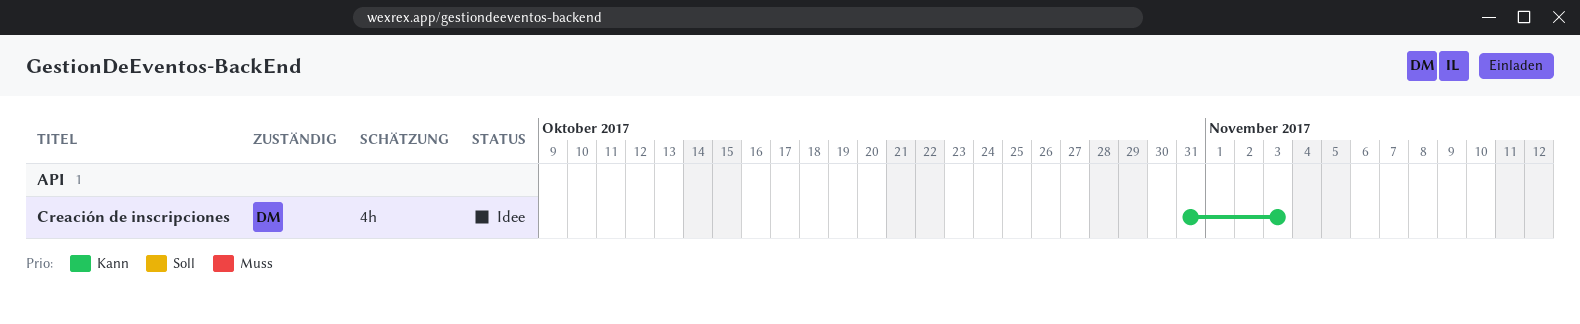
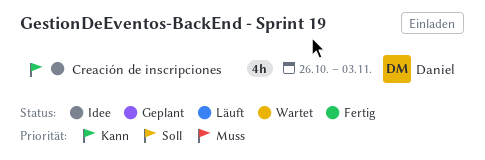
Creación de inscripciones, start: Oct 31 -> Oct 26

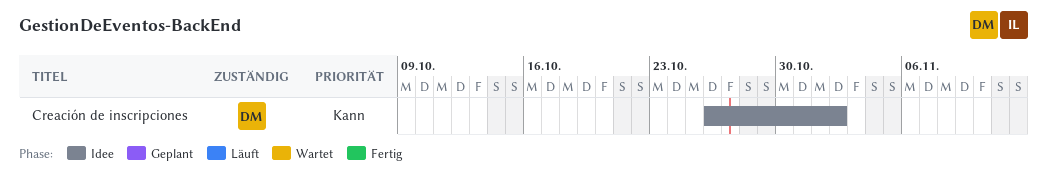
Creación de inscripciones, due: Nov 3 -> Nov 2

